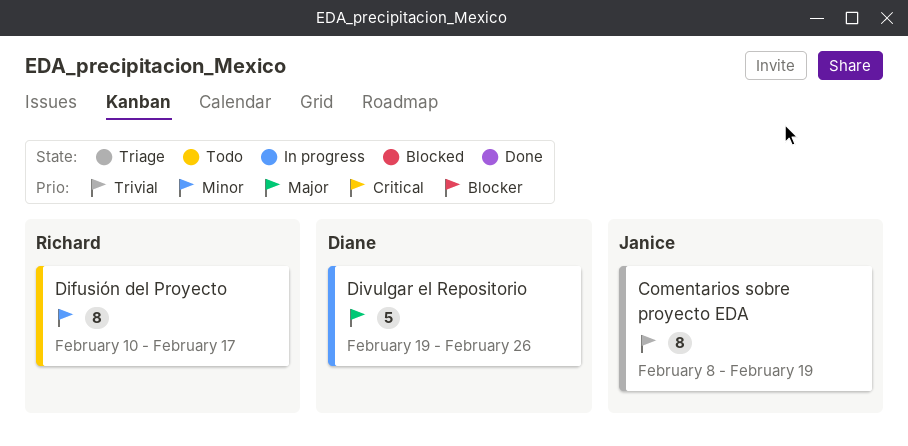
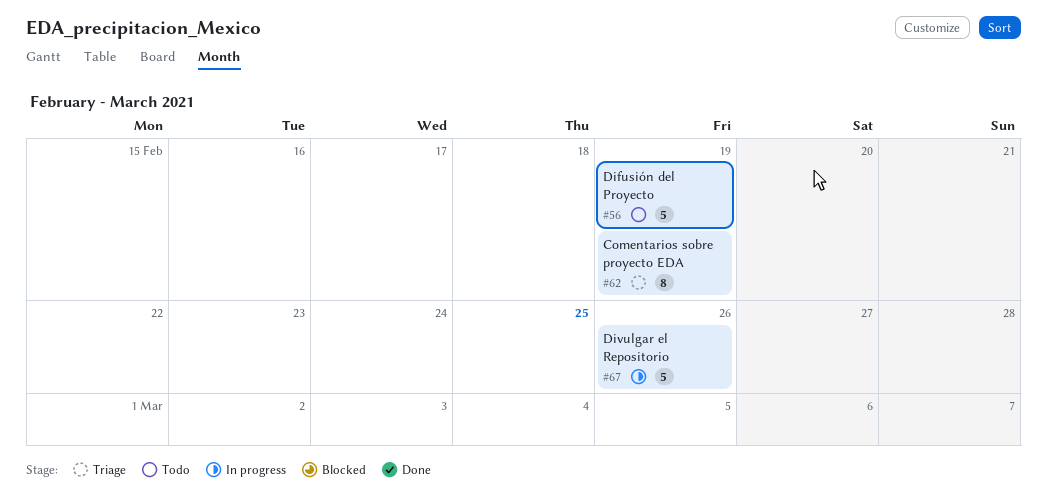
Difusión del Proyecto, estimate: 8 -> 5
Difusión del Proyecto, due: Feb 17 -> Feb 19

